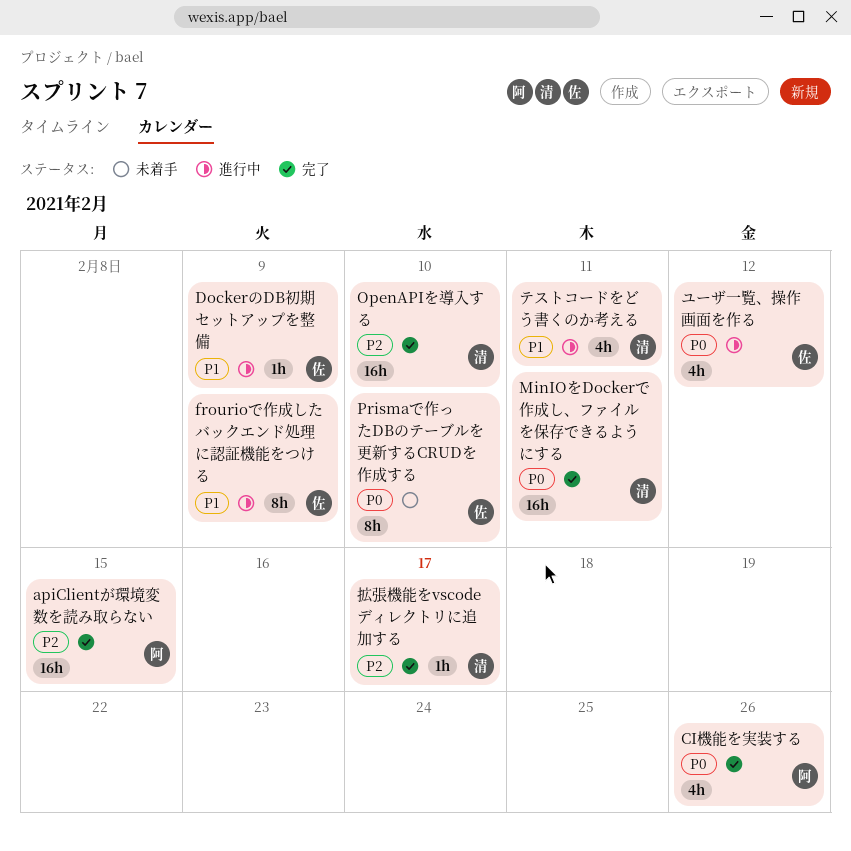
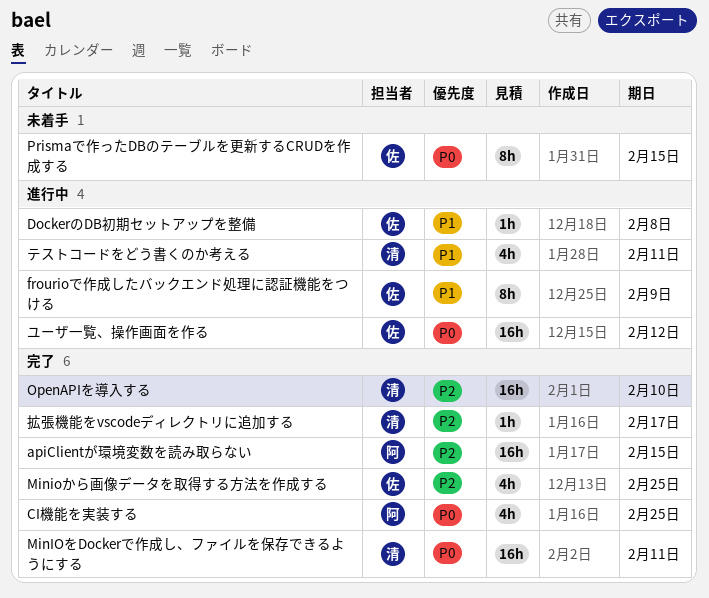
CI機能を実装する, due: Feb 26 -> Feb 25
DockerのDB初期セットアップを整備, due: Feb 9 -> Feb 8
Minioから画像データを取得する方法を作成する: none -> present
Prismaで作ったDBのテーブルを更新するCRUDを作成する, due: Feb 10 -> Feb 15
ユーザ一覧、操作画面を作る, estimate: 4h -> 16h

